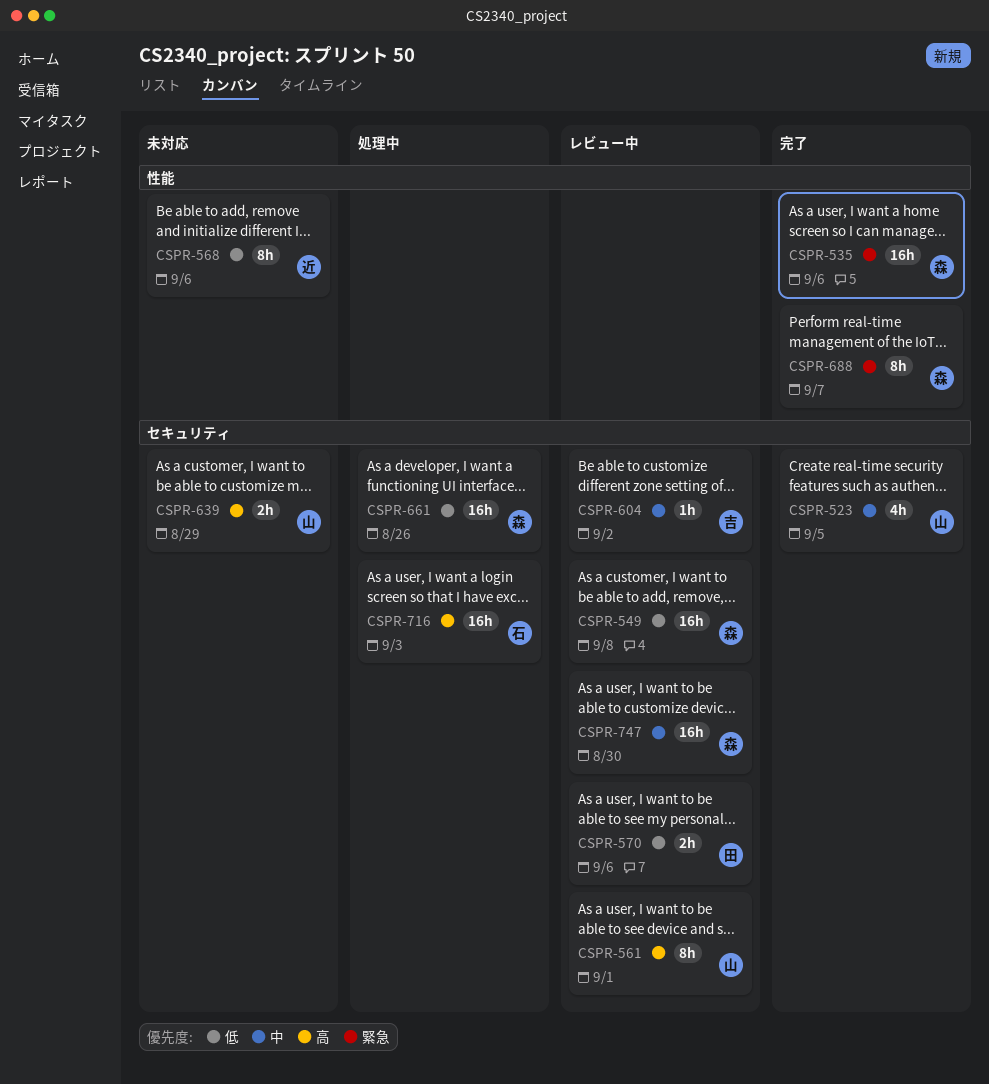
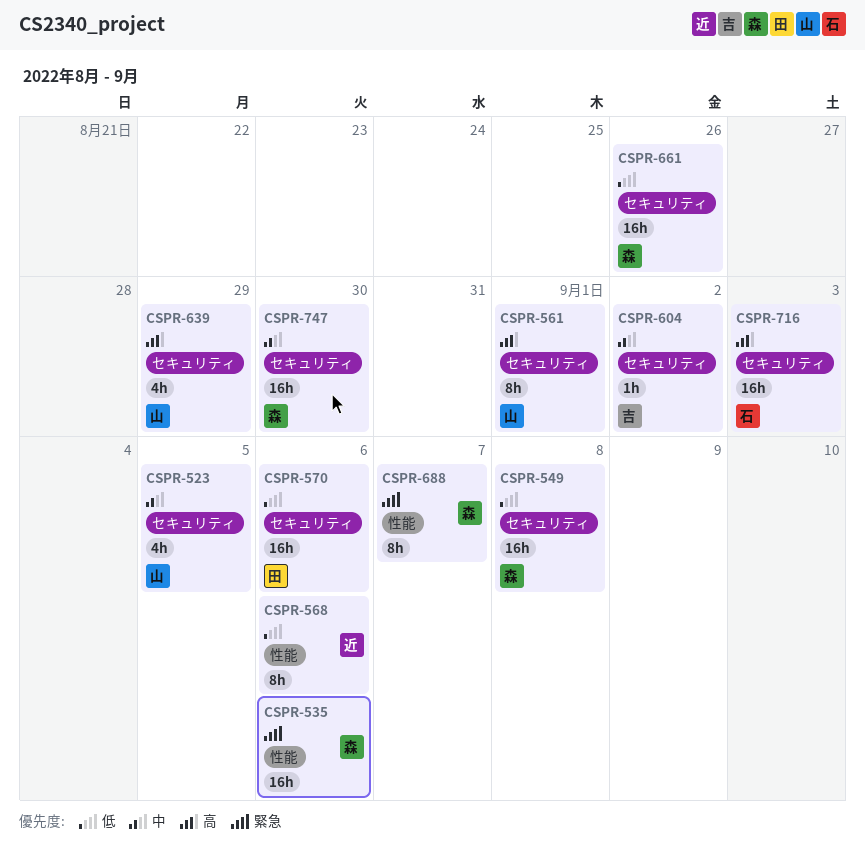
CSPR-570, estimate: 2h -> 16h
CSPR-639, estimate: 2h -> 4h

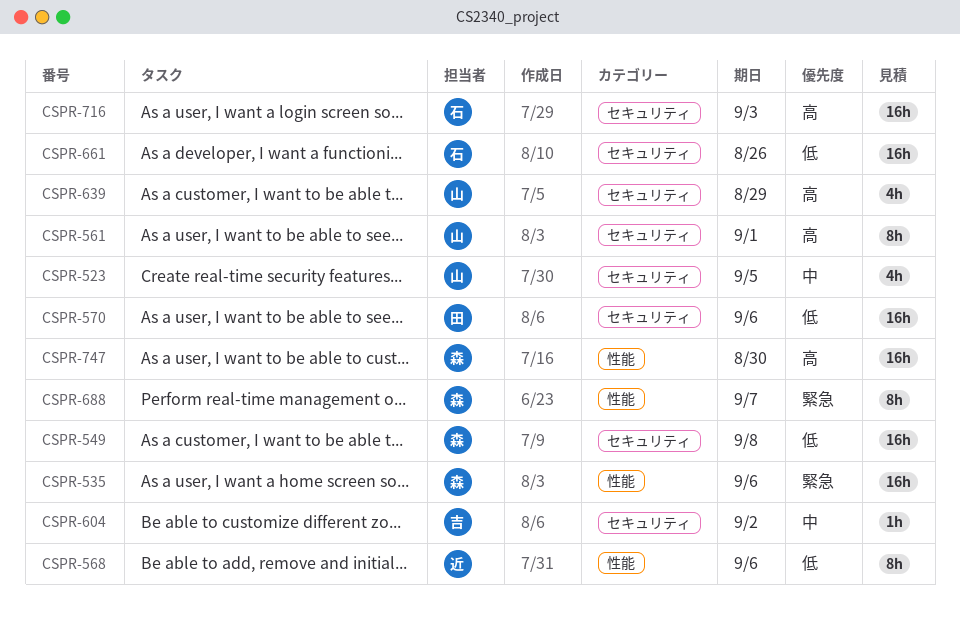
CSPR-661, owner: 森 -> 石
CSPR-747, priority: 中 -> 高
CSPR-747, label: セキュリティ -> 性能

